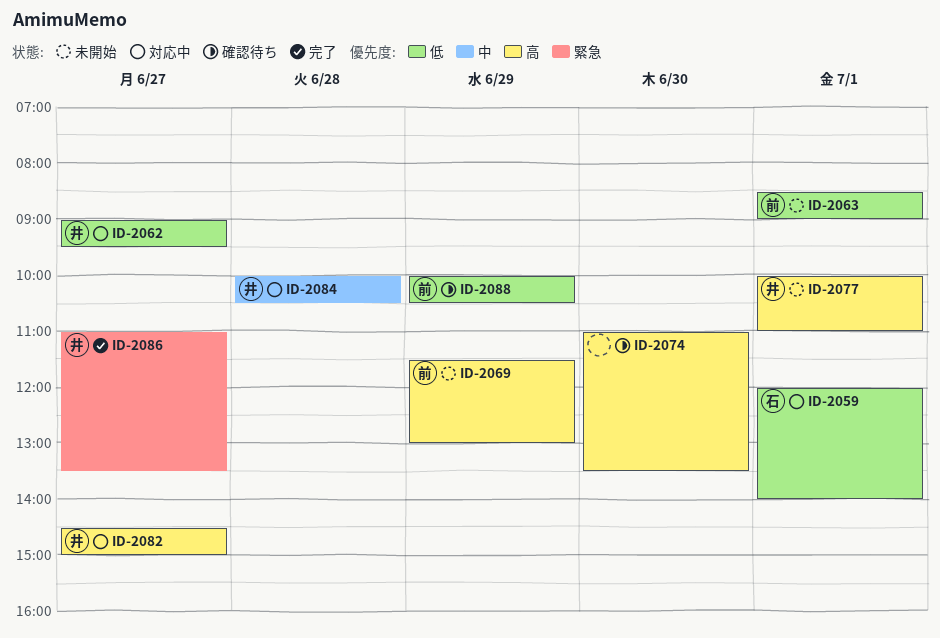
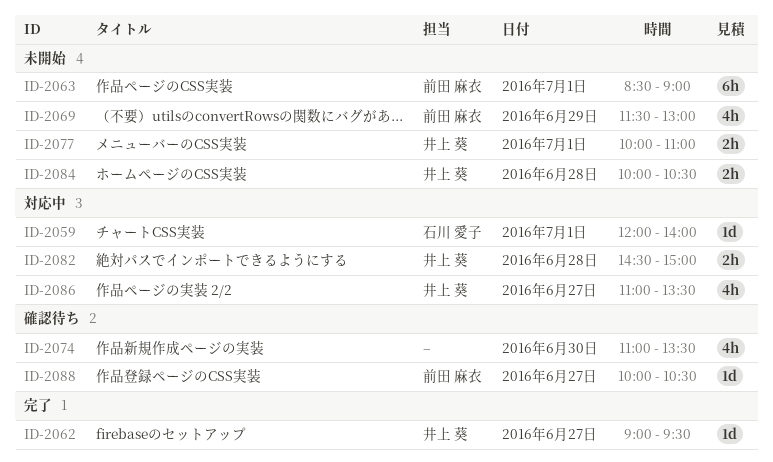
ID-2062, status: 対応中 -> 完了
ID-2082, day: Jun 27 -> Jun 28
ID-2084, status: 対応中 -> 未開始
ID-2086, status: 完了 -> 対応中
ID-2088, day: Jun 29 -> Jun 27

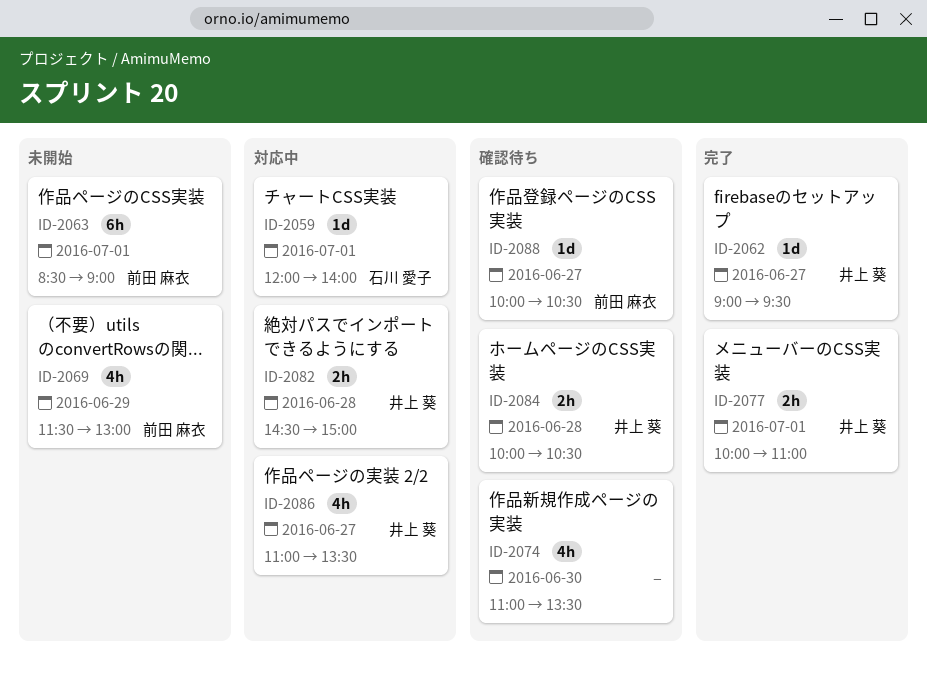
ID-2077, status: 未開始 -> 完了
ID-2084, status: 未開始 -> 確認待ち

